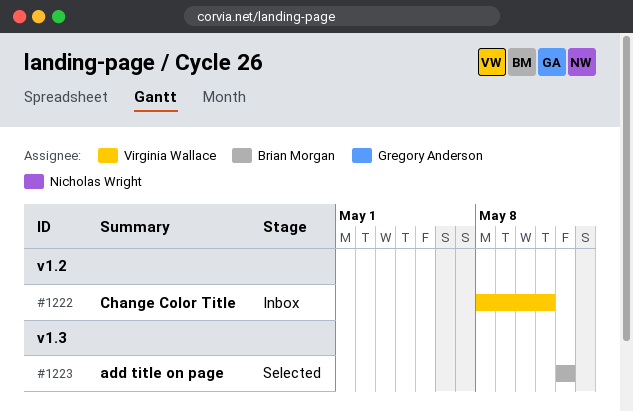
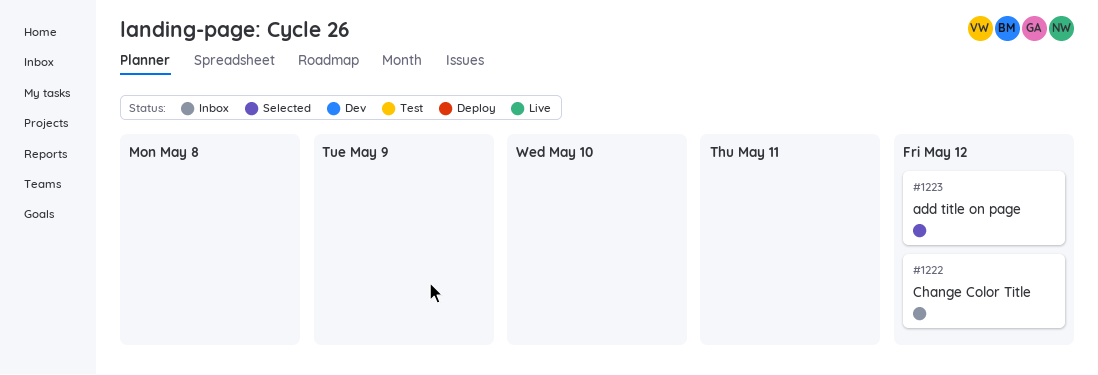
#1222, due: May 11 -> May 12

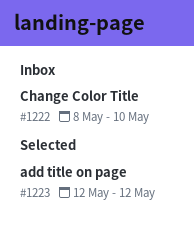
#1222, due: May 12 -> May 10

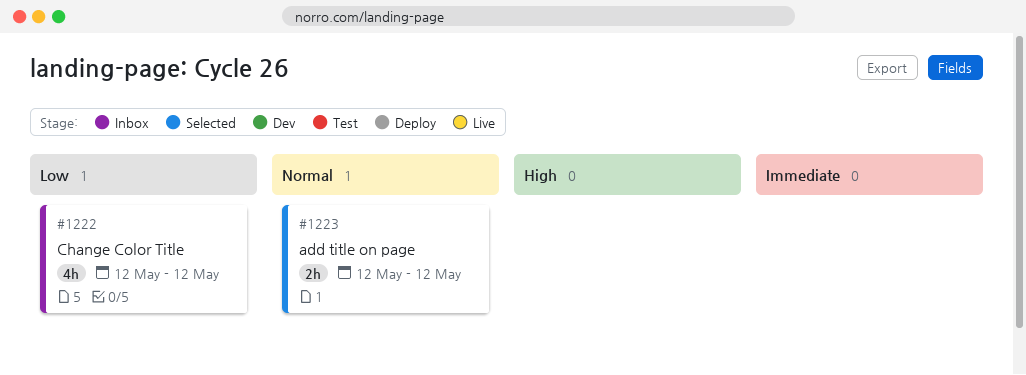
#1222, start: May 8 -> May 12
#1222, due: May 10 -> May 12

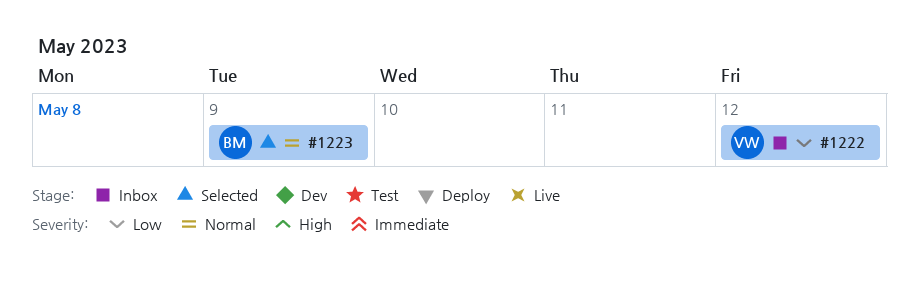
#1223, start: May 12 -> May 9
#1223, due: May 12 -> May 9

